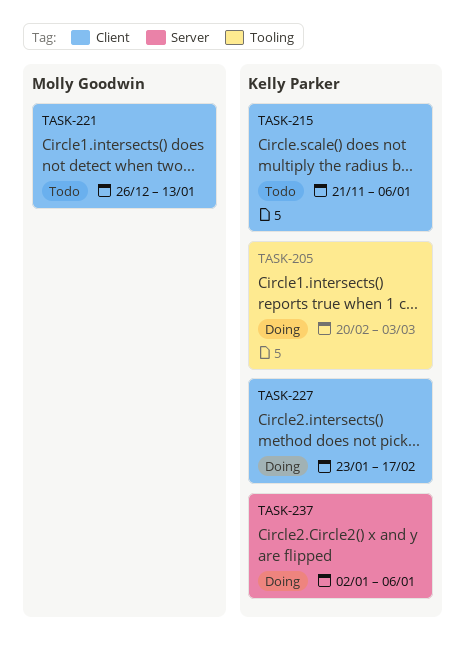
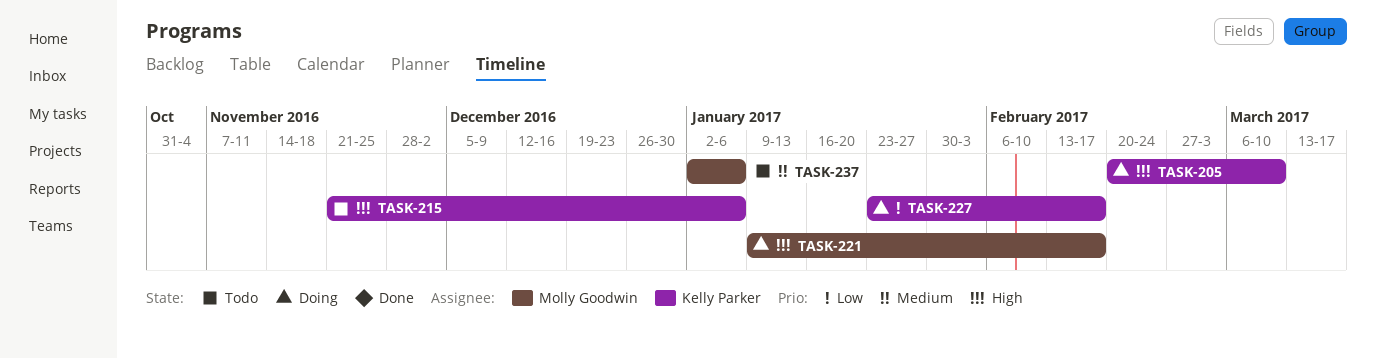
TASK-205, due: Mar 3 -> Mar 10
TASK-221, status: Todo -> Doing
TASK-221, start: Dec 26 -> Jan 9
TASK-221, due: Jan 13 -> Feb 17
TASK-237, status: Doing -> Todo
TASK-237, owner: Kelly Parker -> Molly Goodwin

